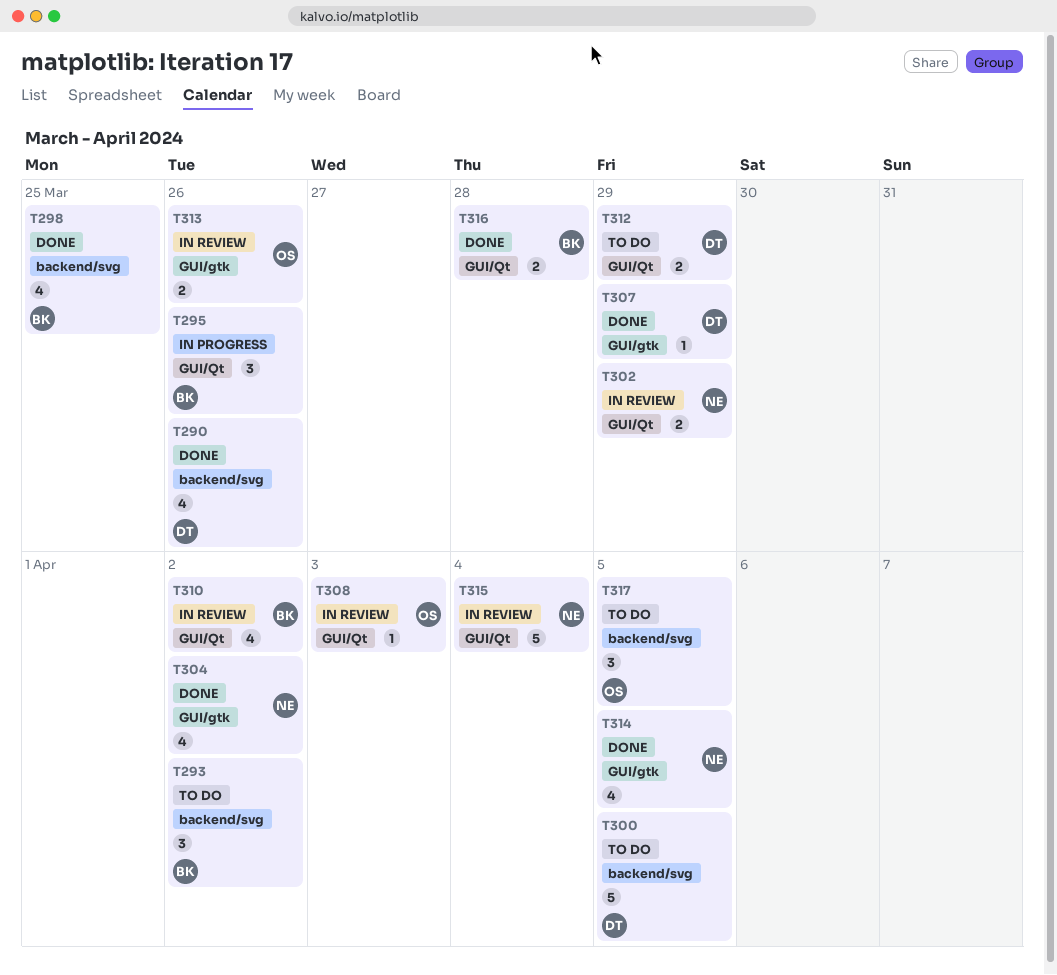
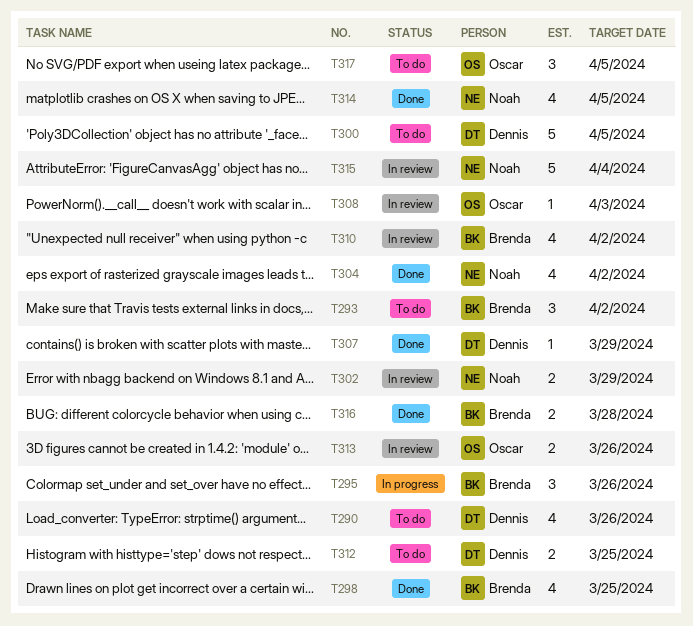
T290, status: Done -> To do
T312, due: Mar 29 -> Mar 25

